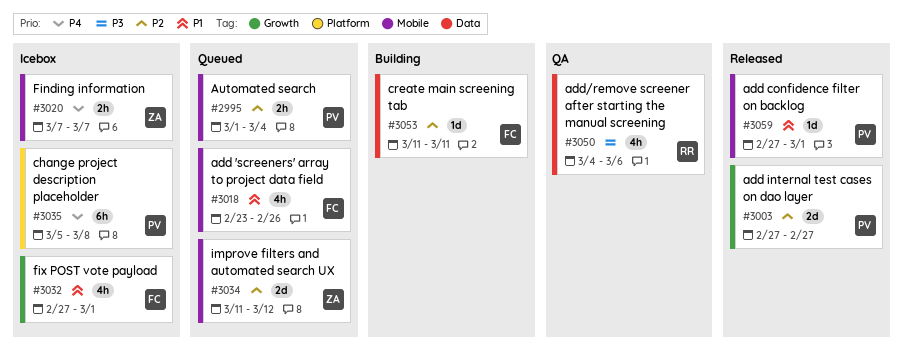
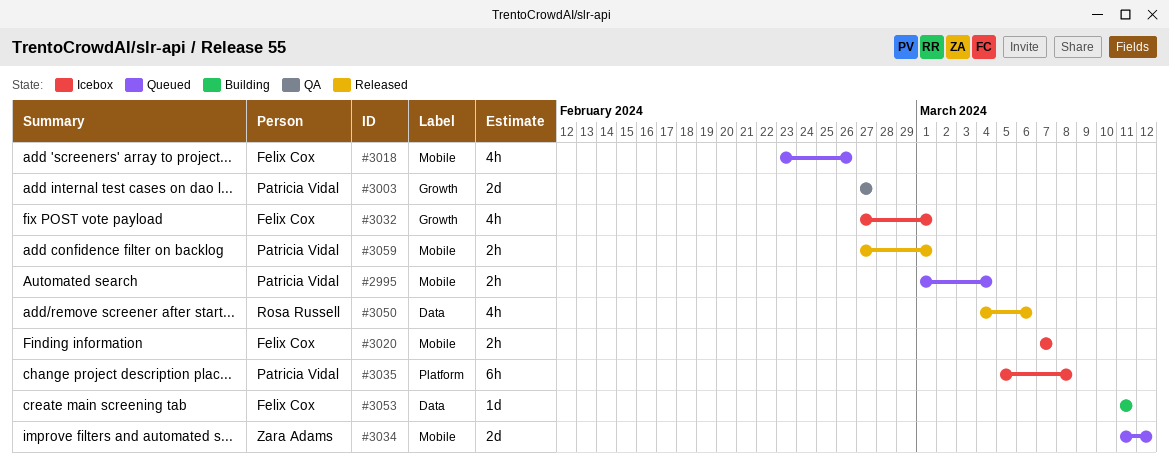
#3003, status: Released -> QA
#3020, owner: Zara Adams -> Felix Cox
#3050, status: QA -> Released
#3059, estimate: 1d -> 2h

